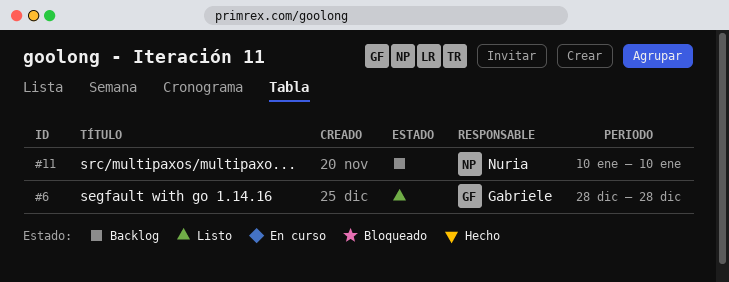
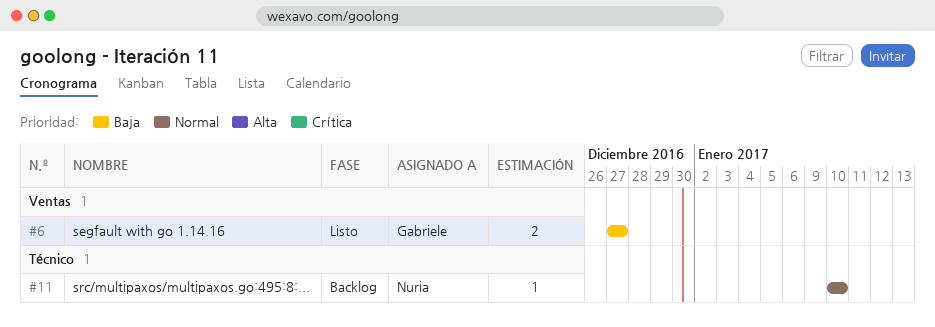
#6, start: Dec 28 -> Dec 27
#6, due: Dec 28 -> Dec 27

